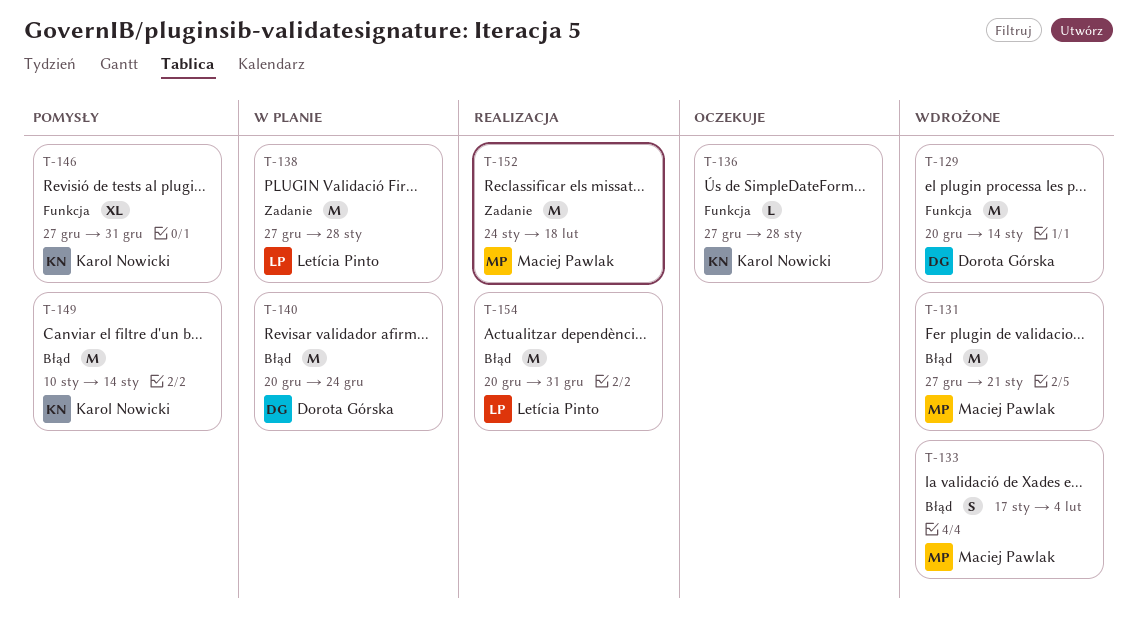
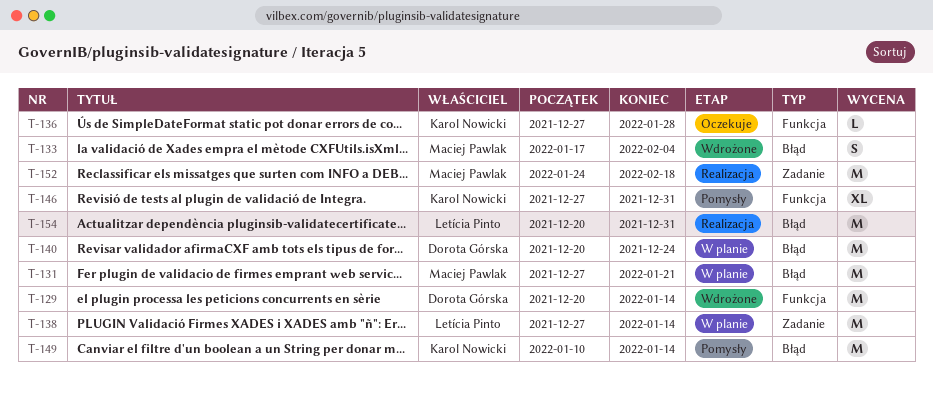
T-131, status: Wdrożone -> W planie
T-138, due: Jan 28 -> Jan 14

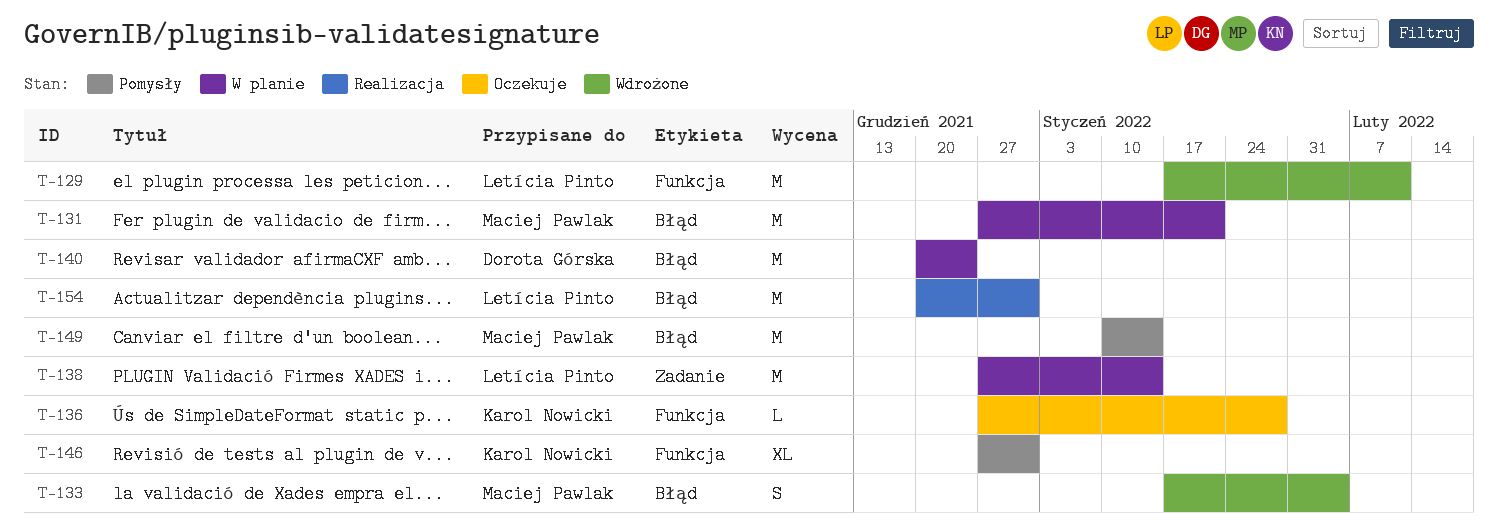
T-129, owner: Dorota Górska -> Letícia Pinto
T-129, start: Dec 20 -> Jan 17
T-129, due: Jan 14 -> Feb 11
T-149, owner: Karol Nowicki -> Maciej Pawlak
T-152: present -> none

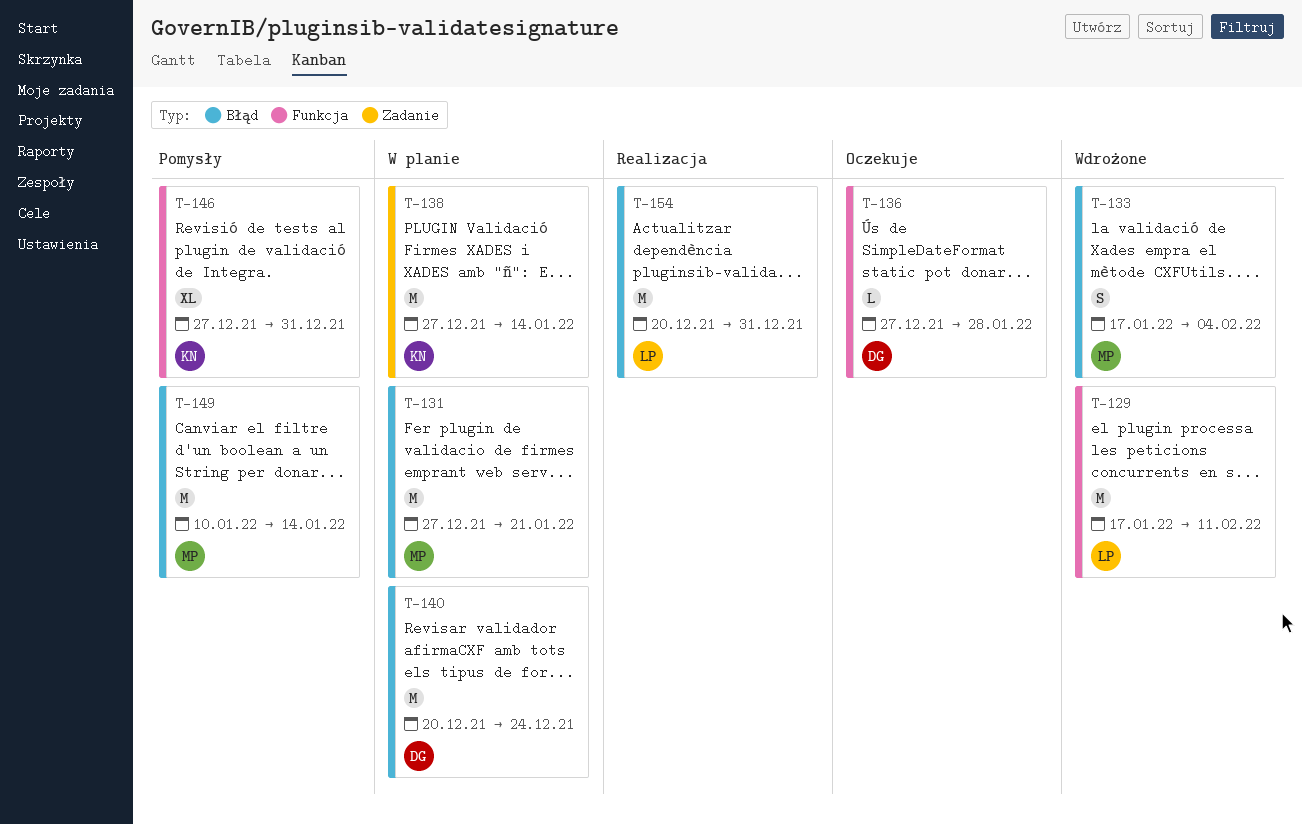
T-136, owner: Karol Nowicki -> Dorota Górska
T-138, owner: Letícia Pinto -> Karol Nowicki

